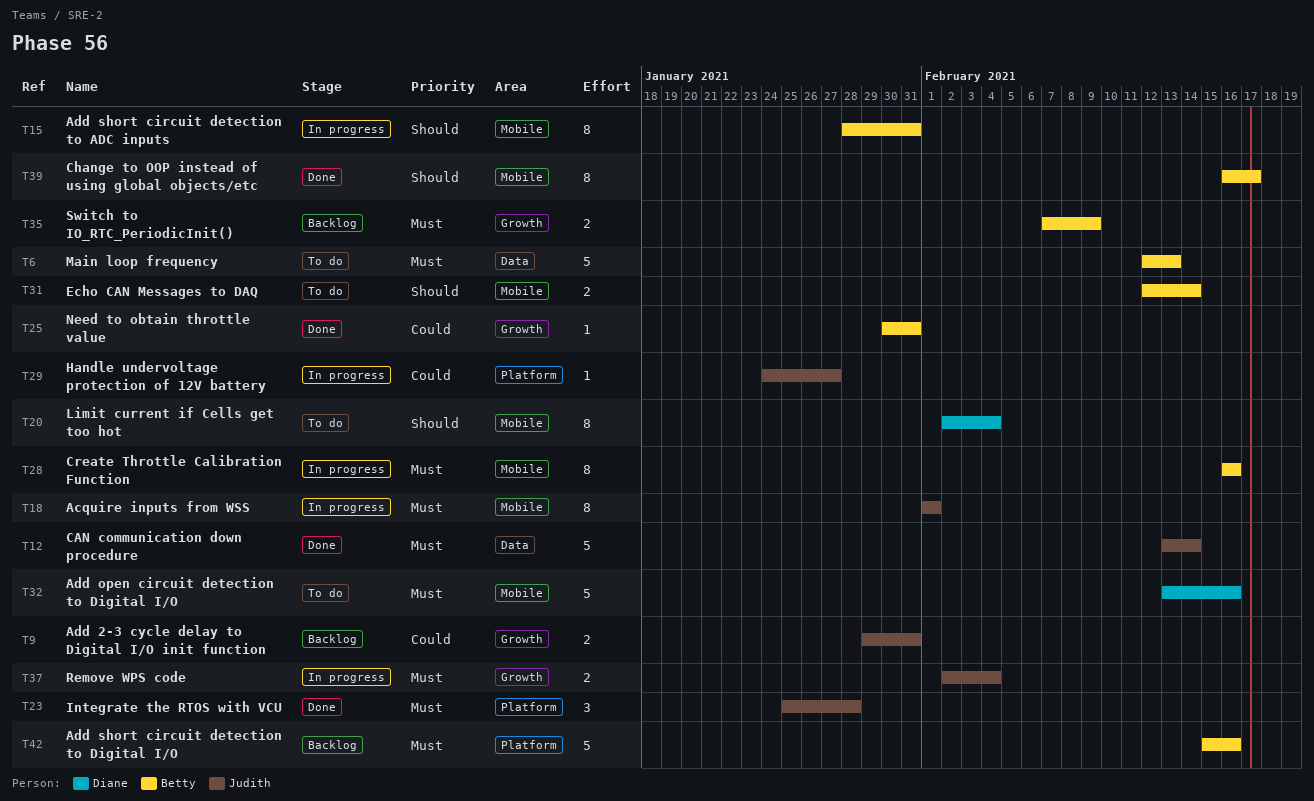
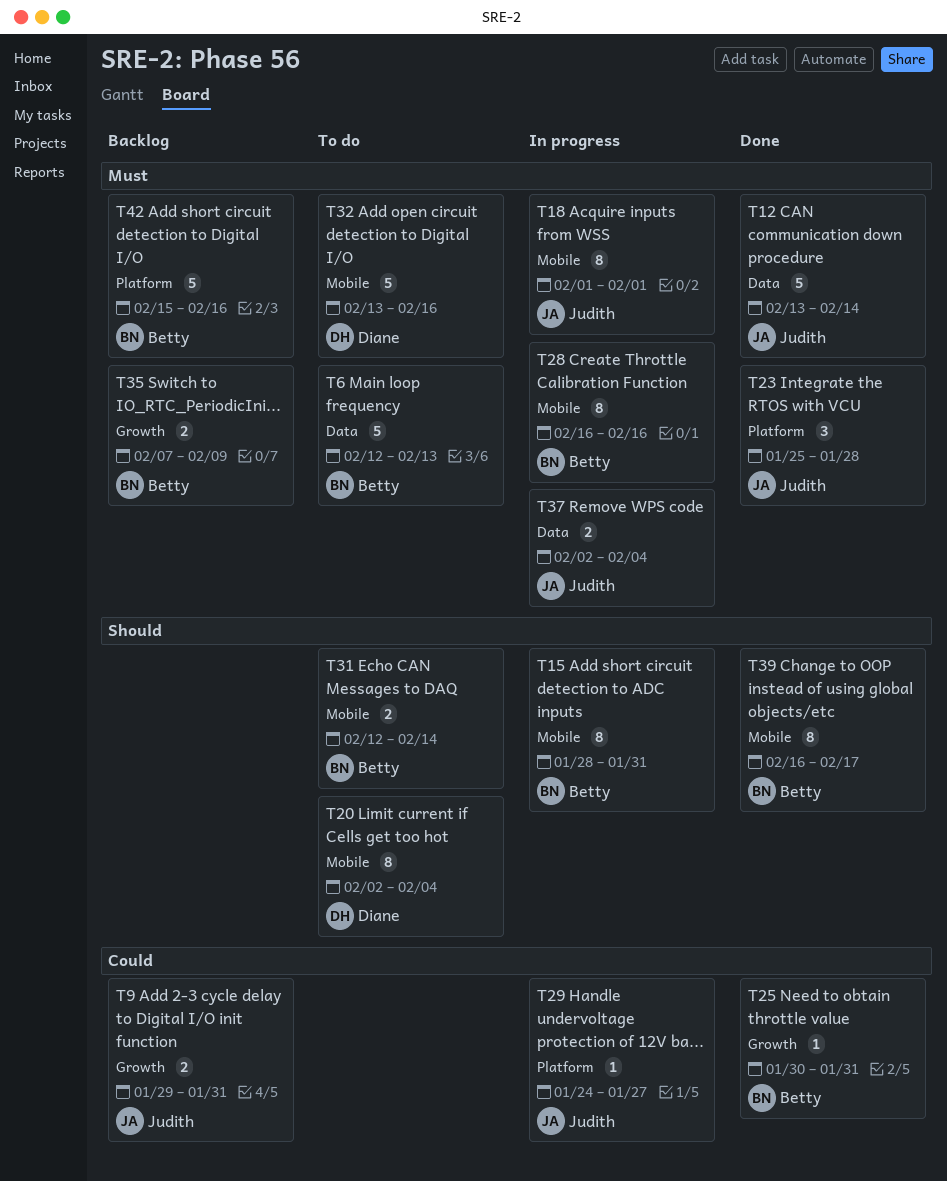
T37, label: Growth -> Data

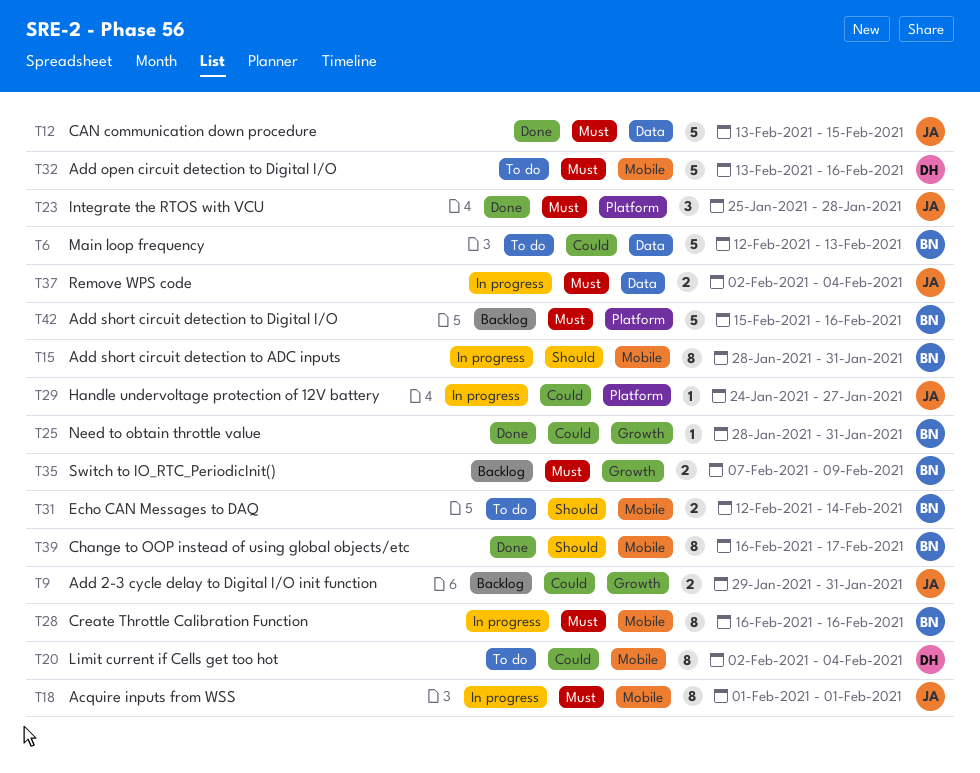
T6, priority: Must -> Could
T12, due: Feb 14 -> Feb 15
T20, priority: Should -> Could
T25, start: Jan 30 -> Jan 28

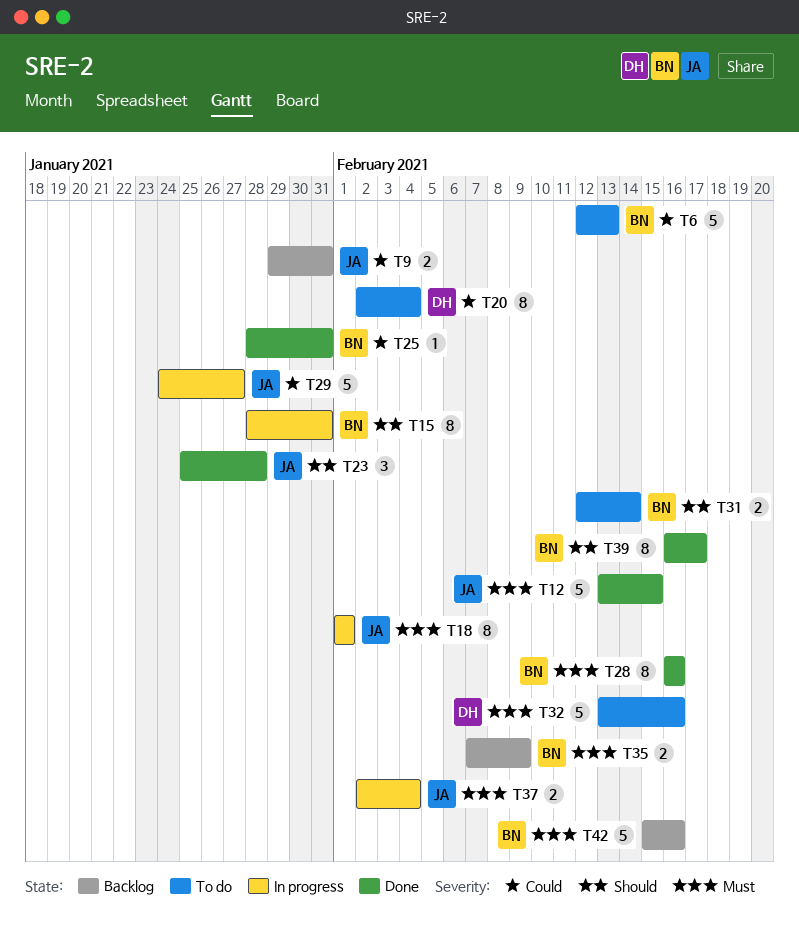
T23, priority: Must -> Should
T28, status: In progress -> Done
T29, estimate: 1 -> 5

